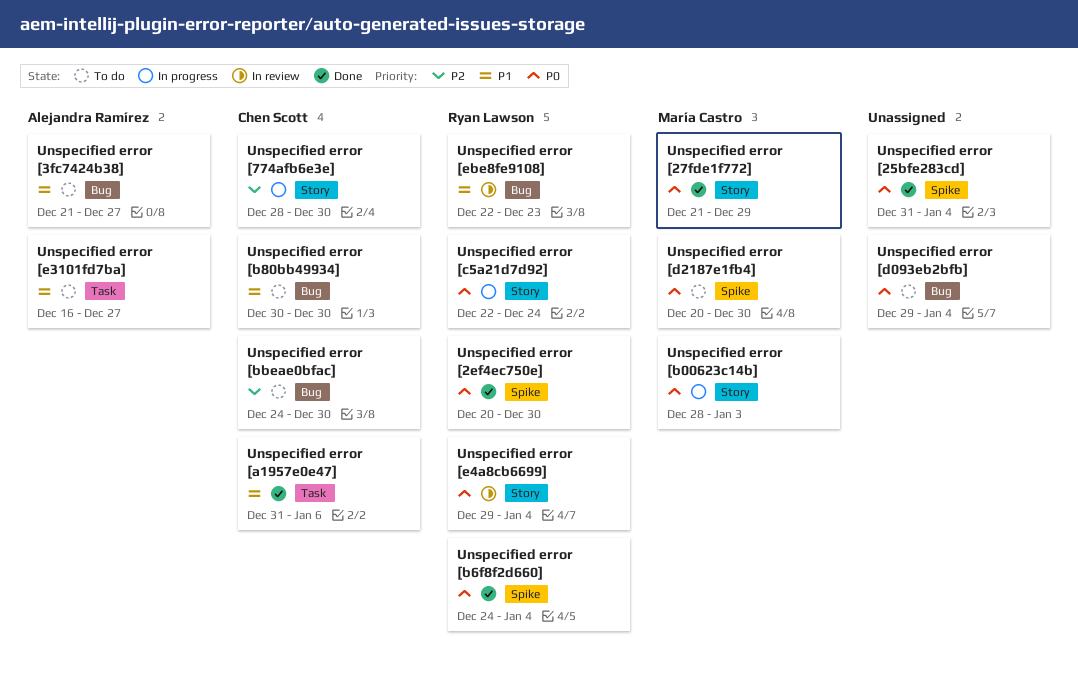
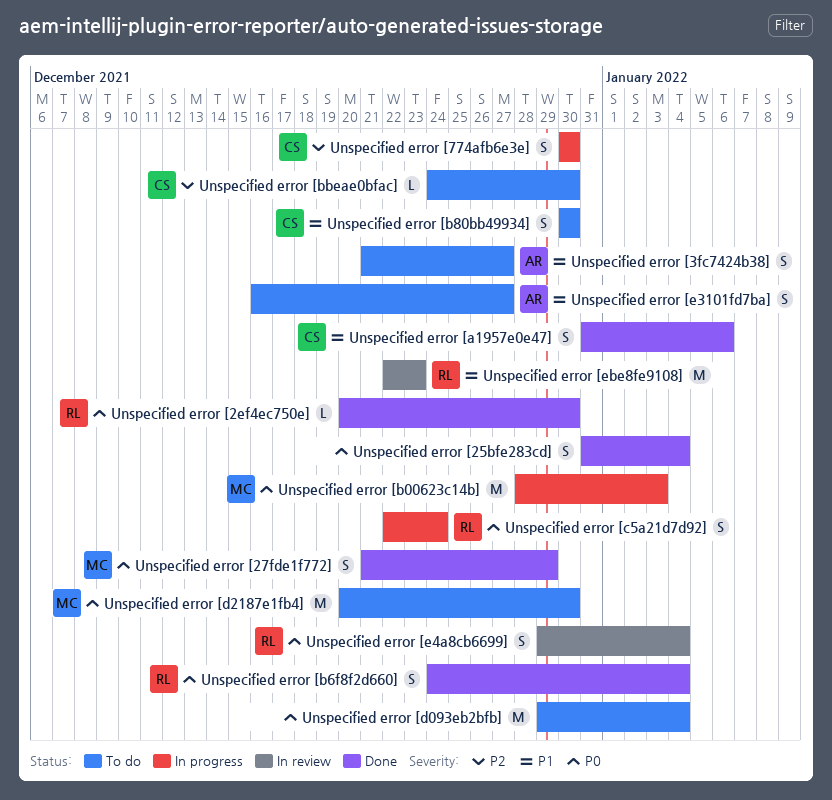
Unspecified error [774afb6e3e], start: Dec 28 -> Dec 30

